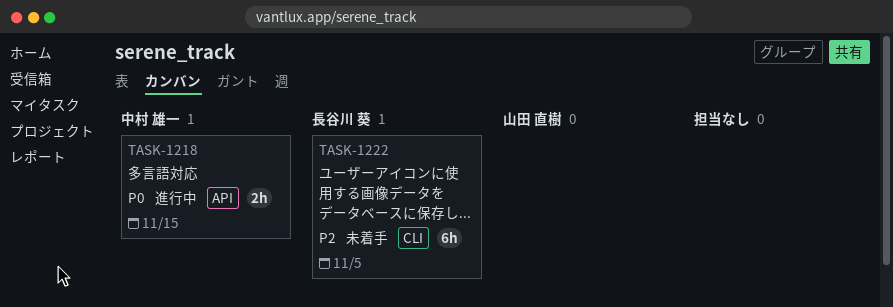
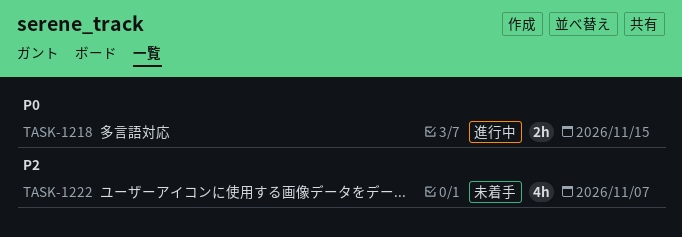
TASK-1222, estimate: 6h -> 4h
TASK-1222, due: Nov 5 -> Nov 7

